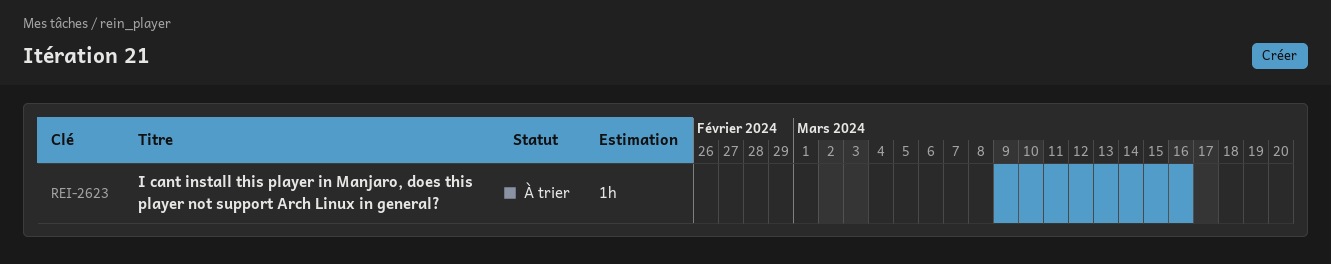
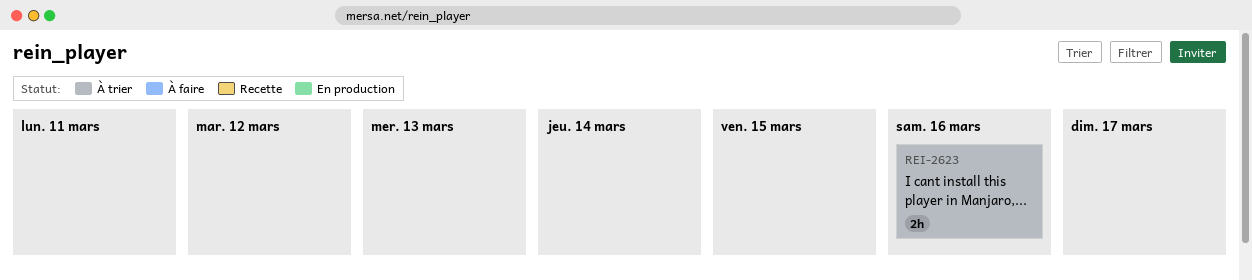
REI-2623, estimate: 1h -> 2h

